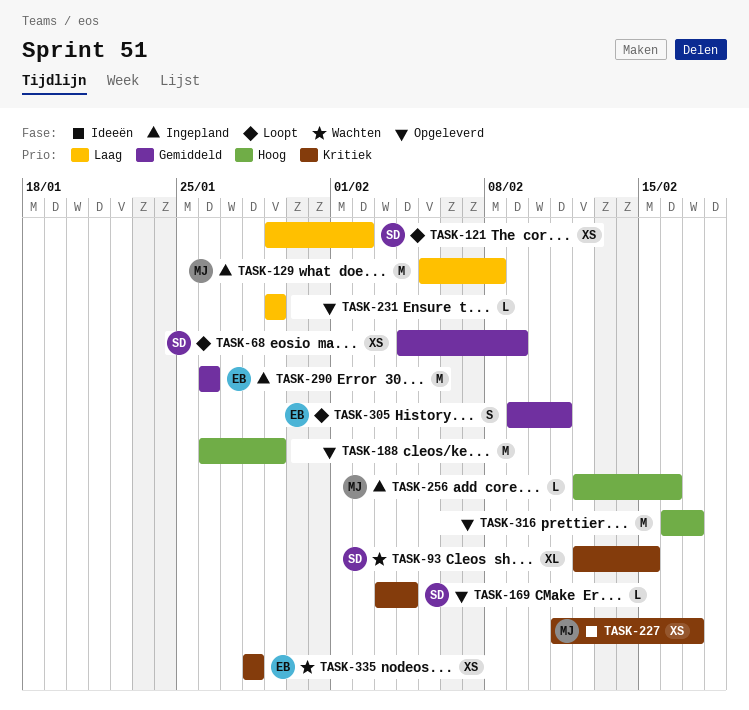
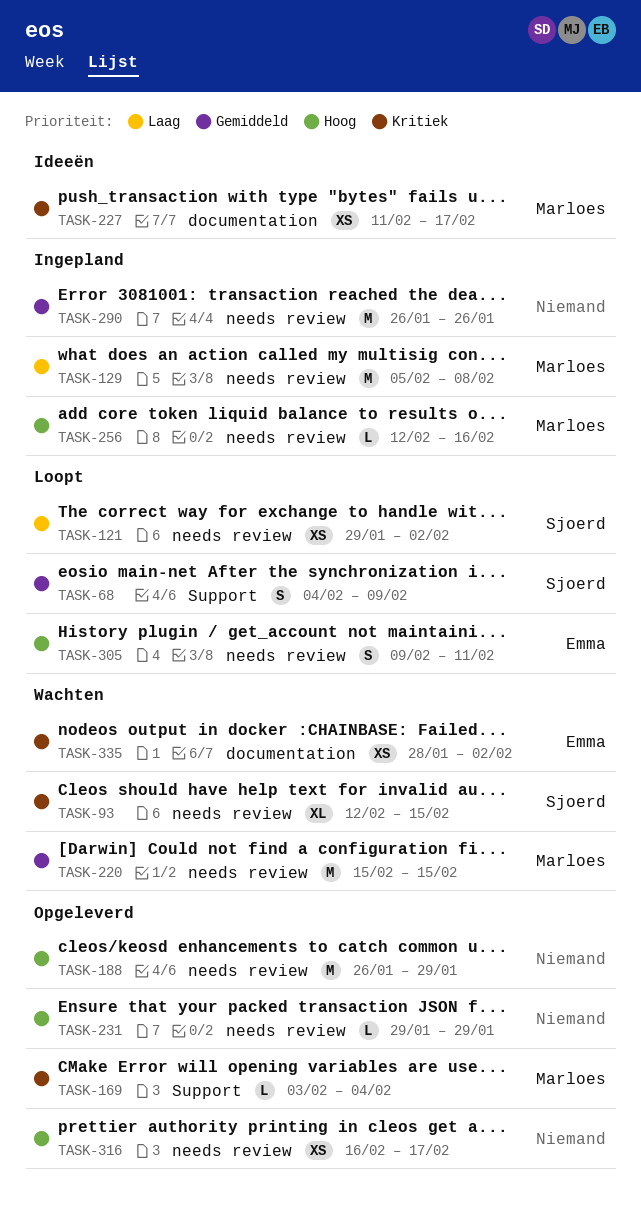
TASK-68, estimate: XS -> S
TASK-169, owner: Sjoerd -> Marloes
TASK-220: none -> present
TASK-231, priority: Laag -> Hoog
TASK-290, owner: Emma -> none
TASK-305, priority: Gemiddeld -> Hoog
TASK-316, estimate: M -> XS
TASK-335, due: Jan 28 -> Feb 2

